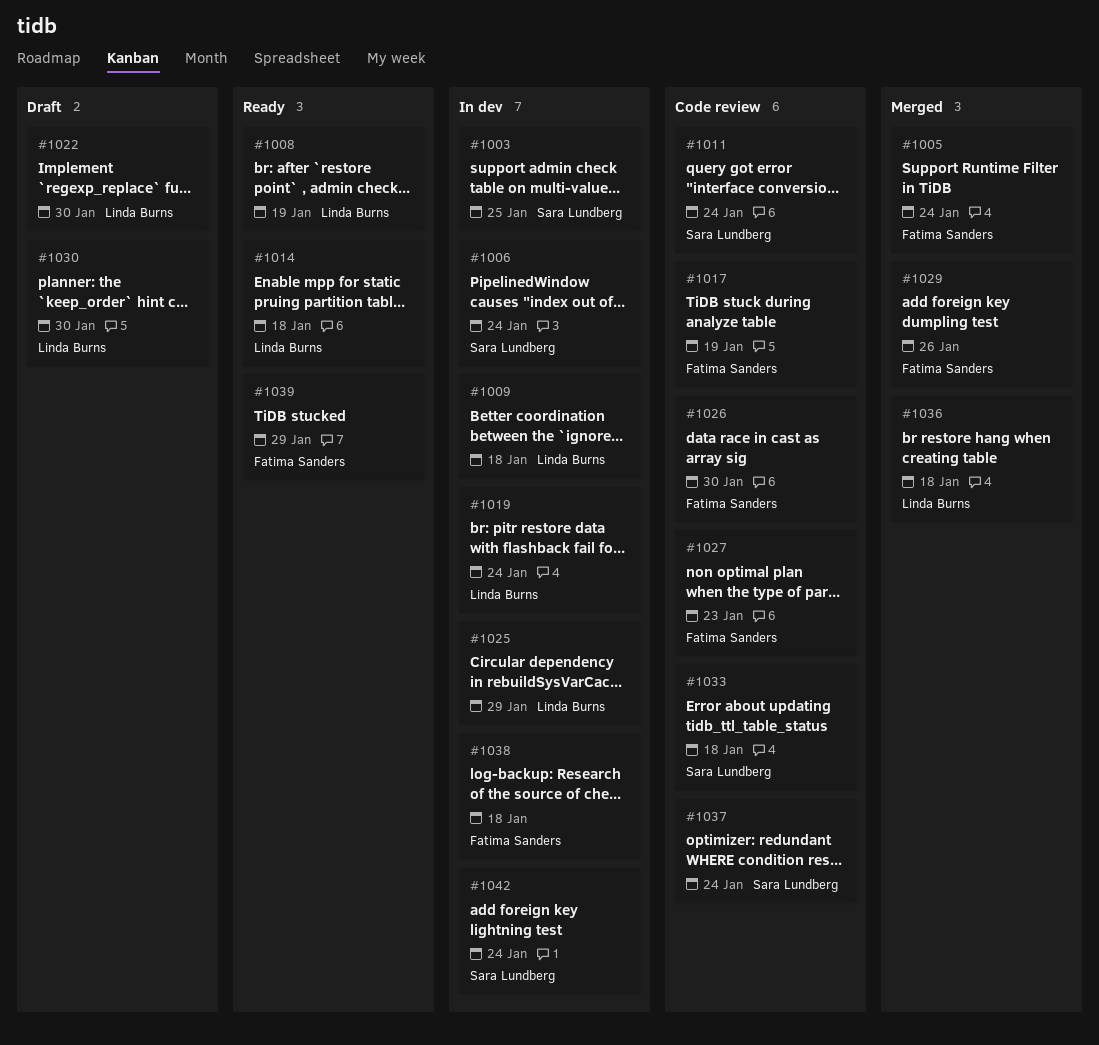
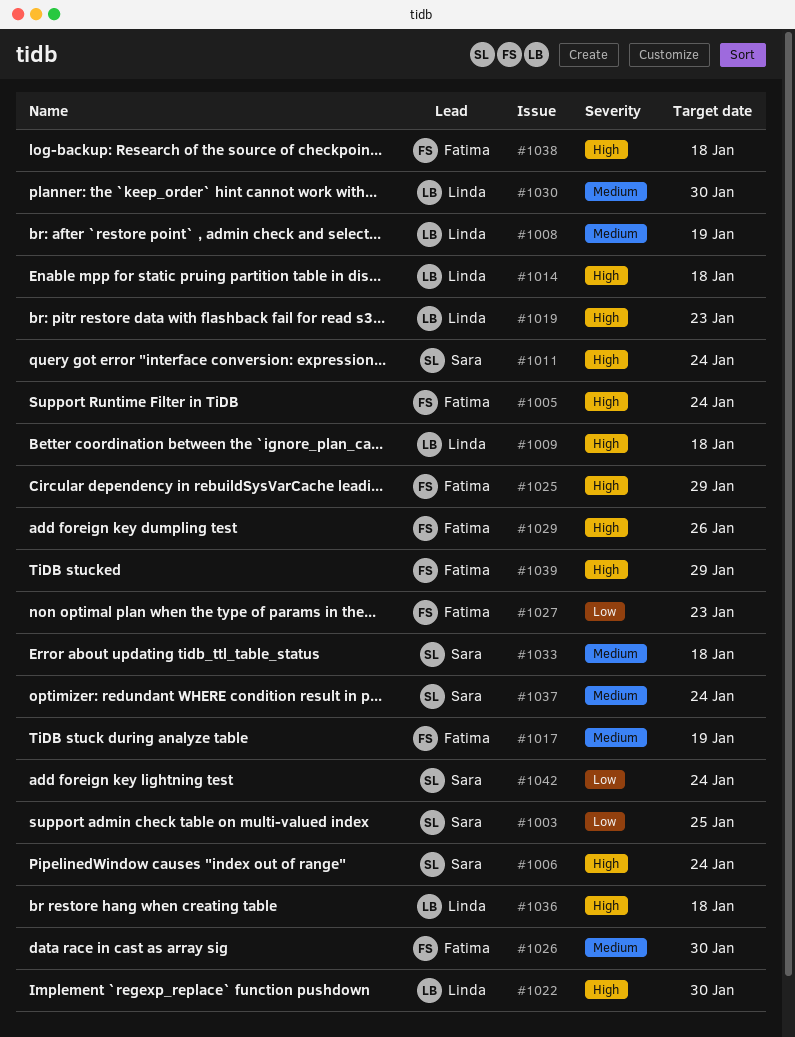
#1019, due: Jan 24 -> Jan 23
#1025, owner: Linda Burns -> Fatima Sanders

